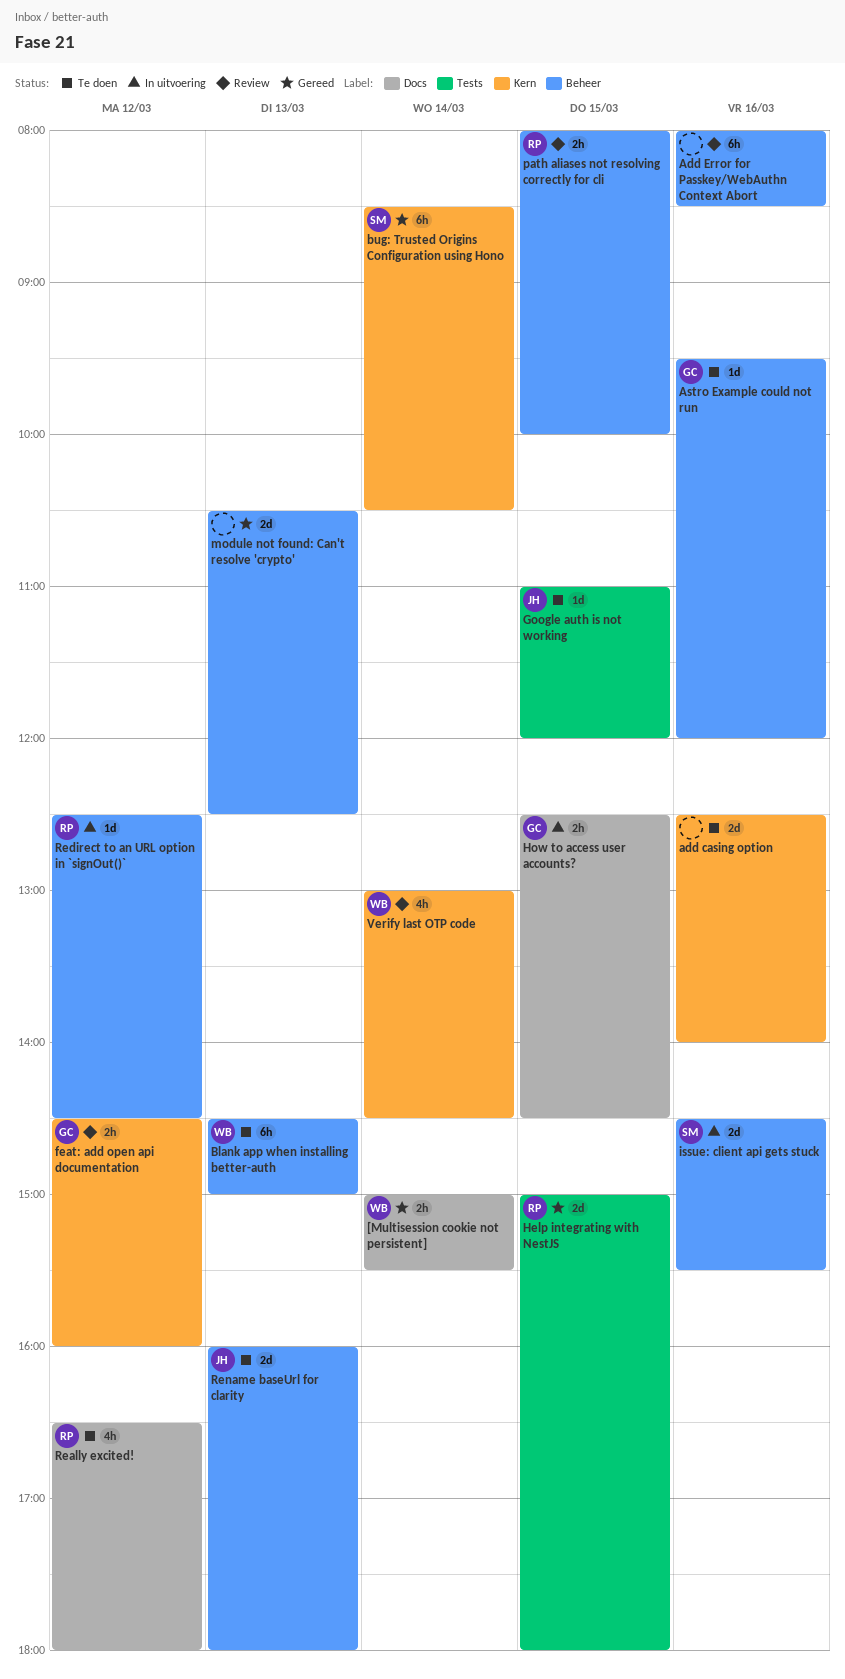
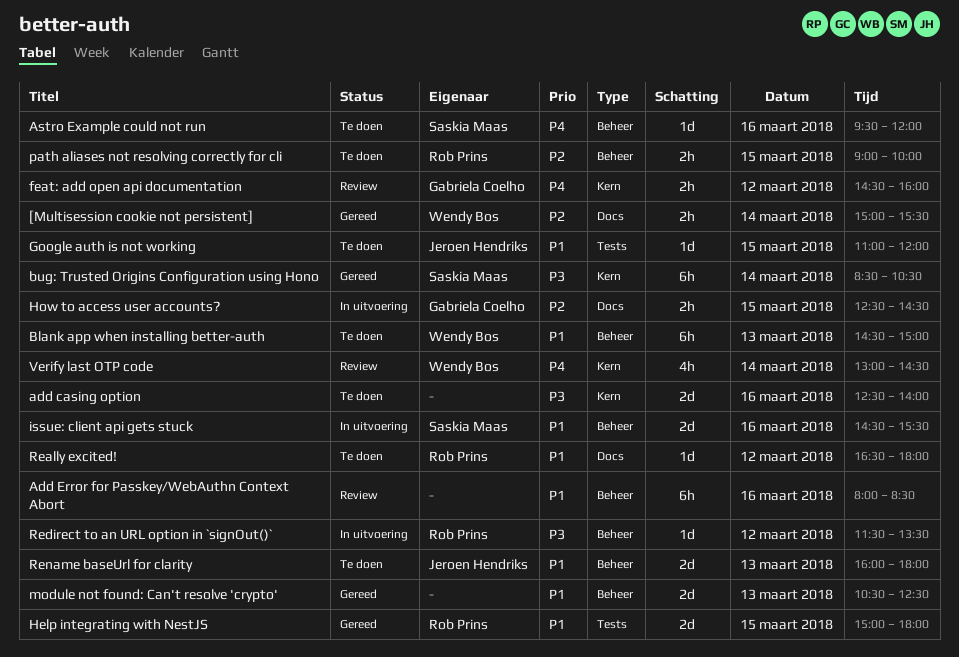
Astro Example could not run, owner: Gabriela Coelho -> Saskia Maas
path aliases not resolving correctly for cli, status: Review -> Te doen
path aliases not resolving correctly for cli, begins: 08:00 -> 09:00
Really excited!, estimate: 4h -> 1d
Redirect to an URL option in `signOut()`, begins: 12:30 -> 11:30
Redirect to an URL option in `signOut()`, ends: 14:30 -> 13:30

